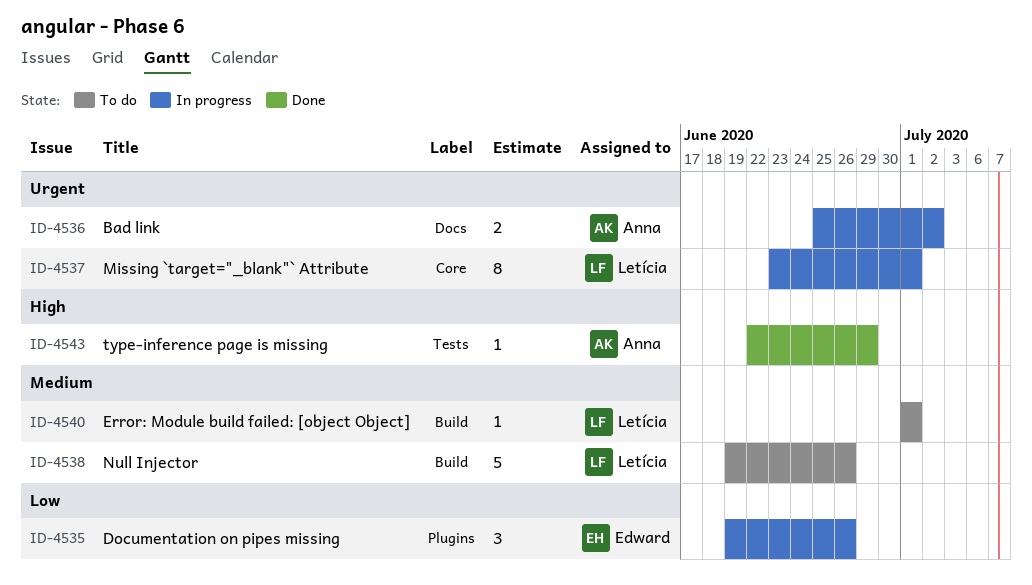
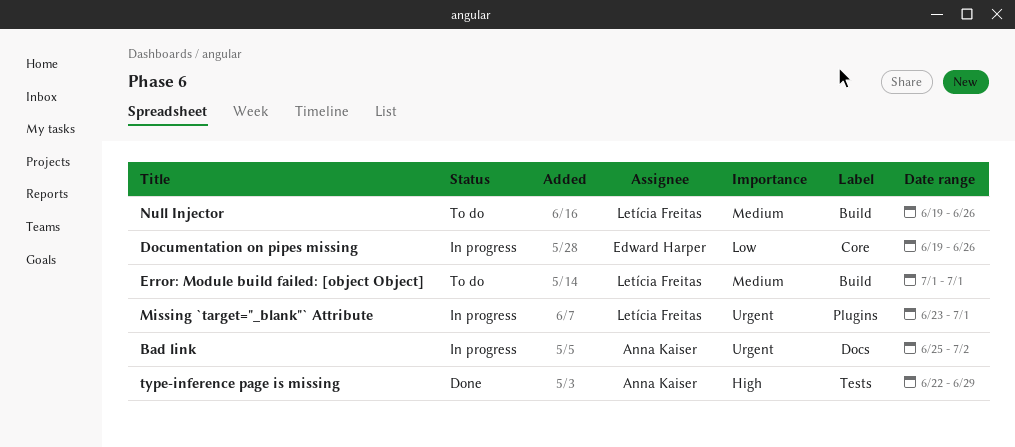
Documentation on pipes missing, label: Plugins -> Core
Missing `target="_blank"` Attribute, label: Core -> Plugins

